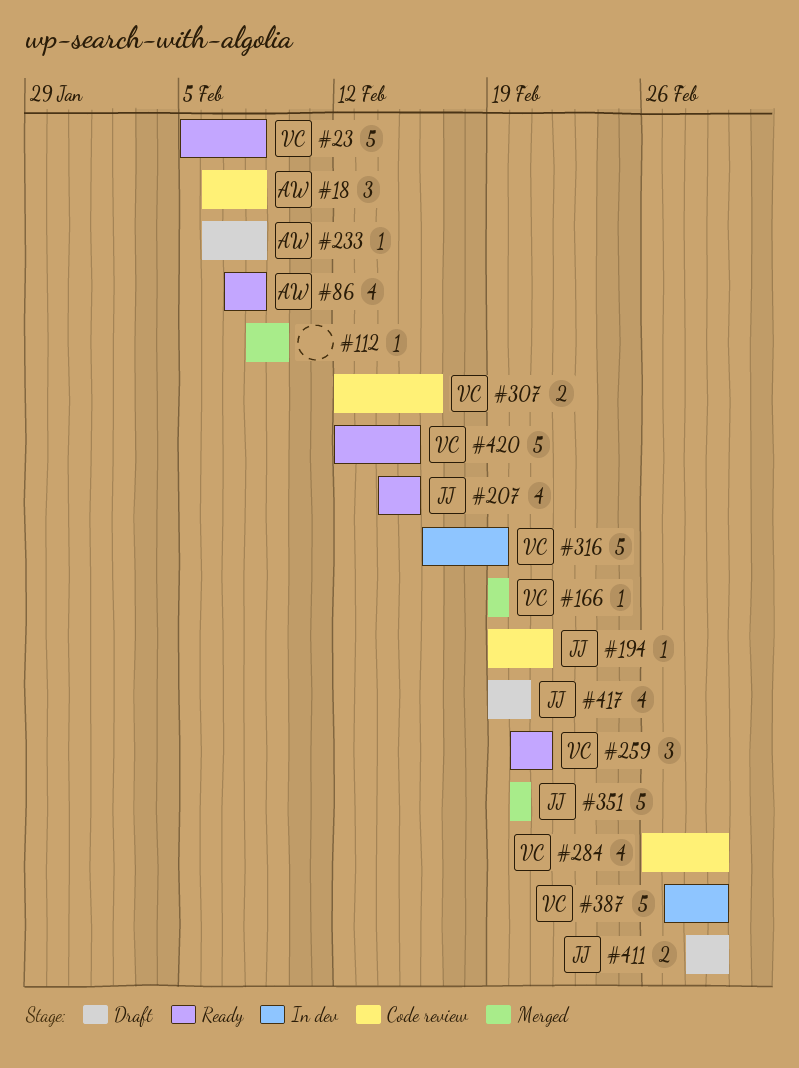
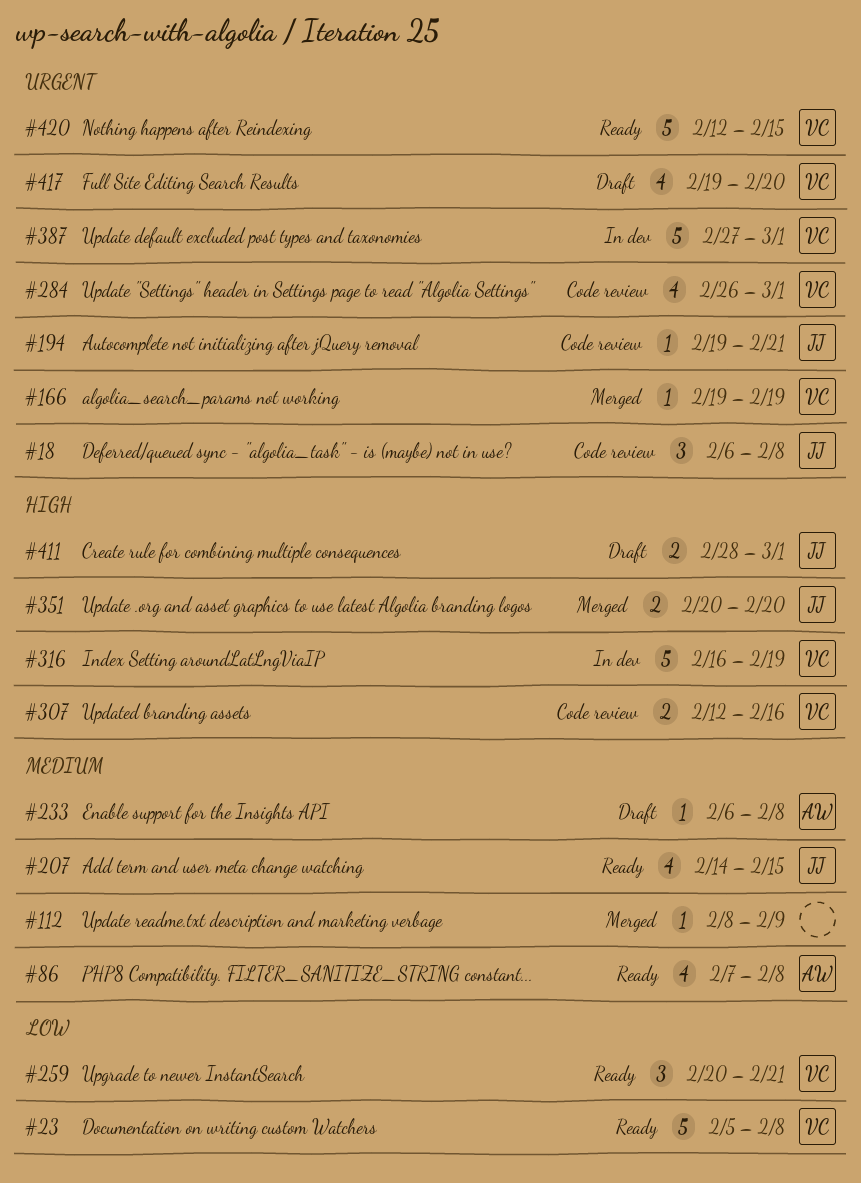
#18, owner: AW -> JJ
#351, estimate: 5 -> 2
#417, owner: JJ -> VC

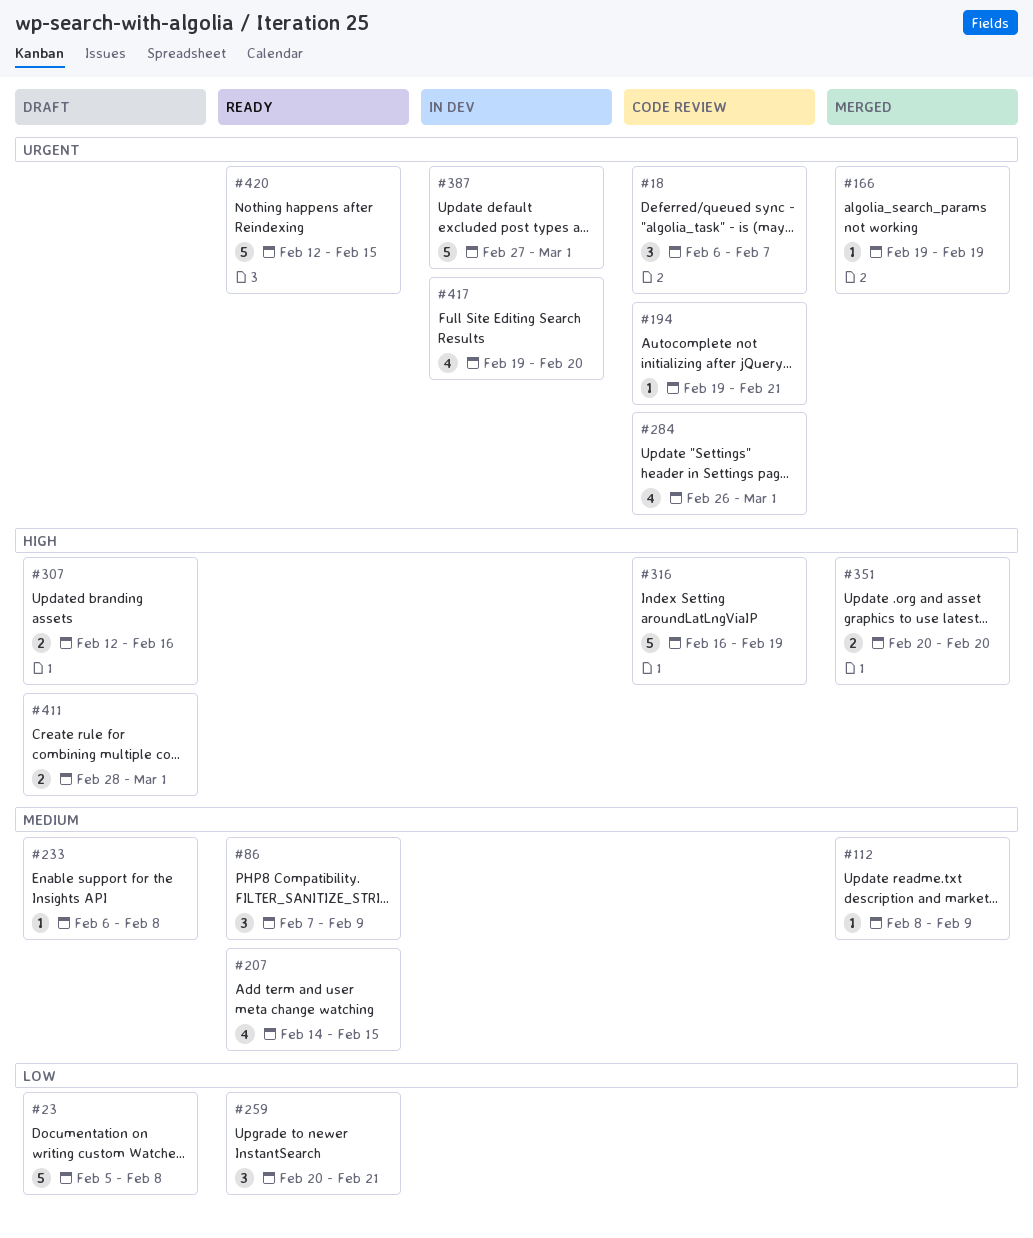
#18, due: Feb 8 -> Feb 7
#23, status: Ready -> Draft
#86, estimate: 4 -> 3
#86, due: Feb 8 -> Feb 9
#307, status: Code review -> Draft
#316, status: In dev -> Code review
#417, status: Draft -> In dev

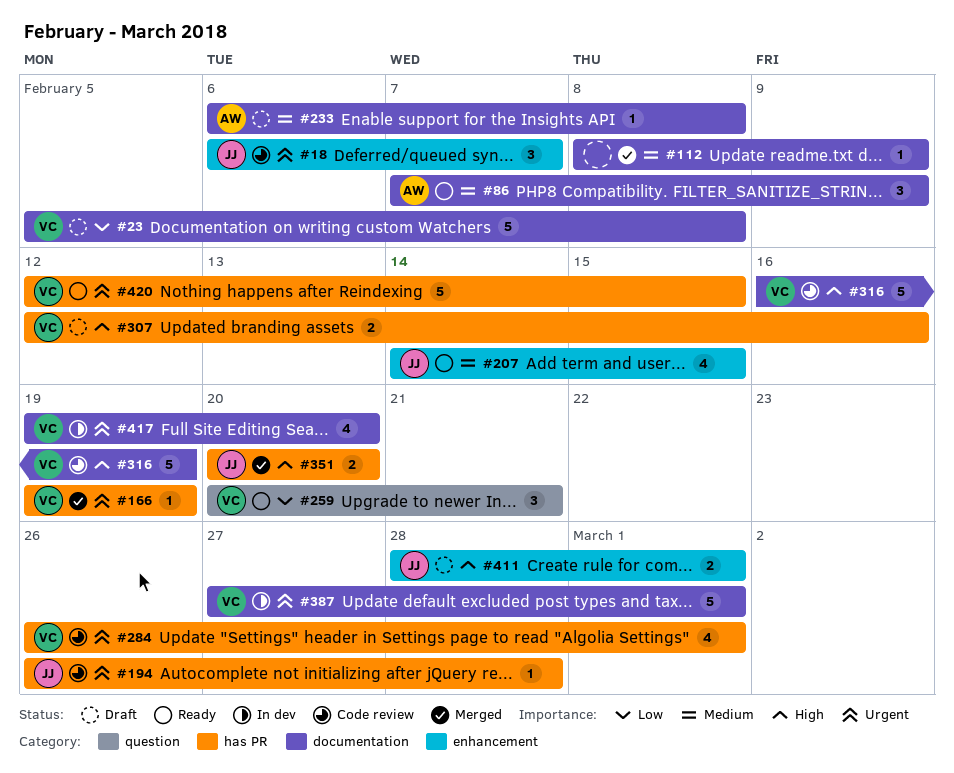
#194, start: Feb 19 -> Feb 26
#194, due: Feb 21 -> Feb 28

